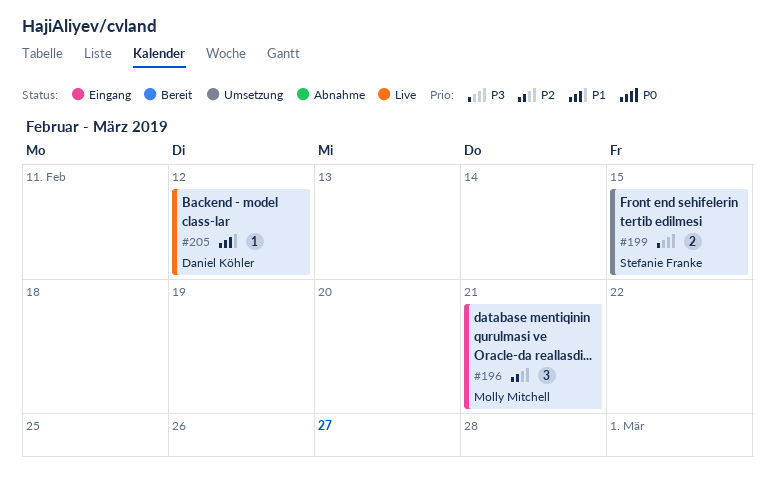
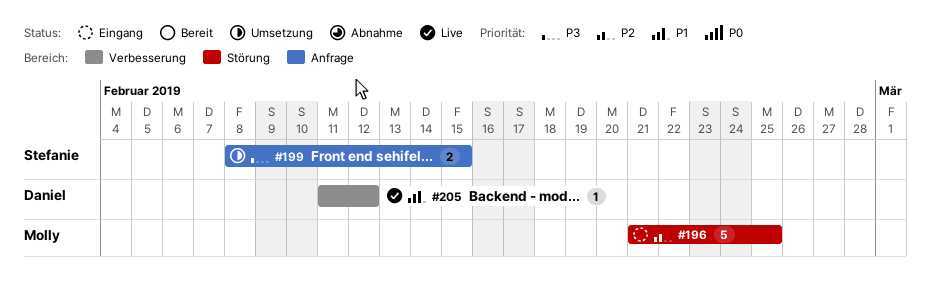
#196, estimate: 3 -> 5
#196, due: Feb 21 -> Feb 25

